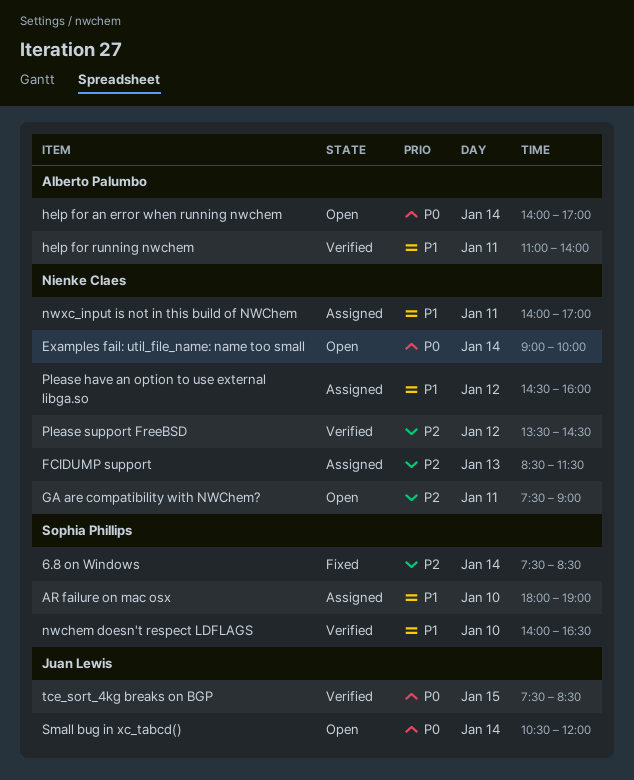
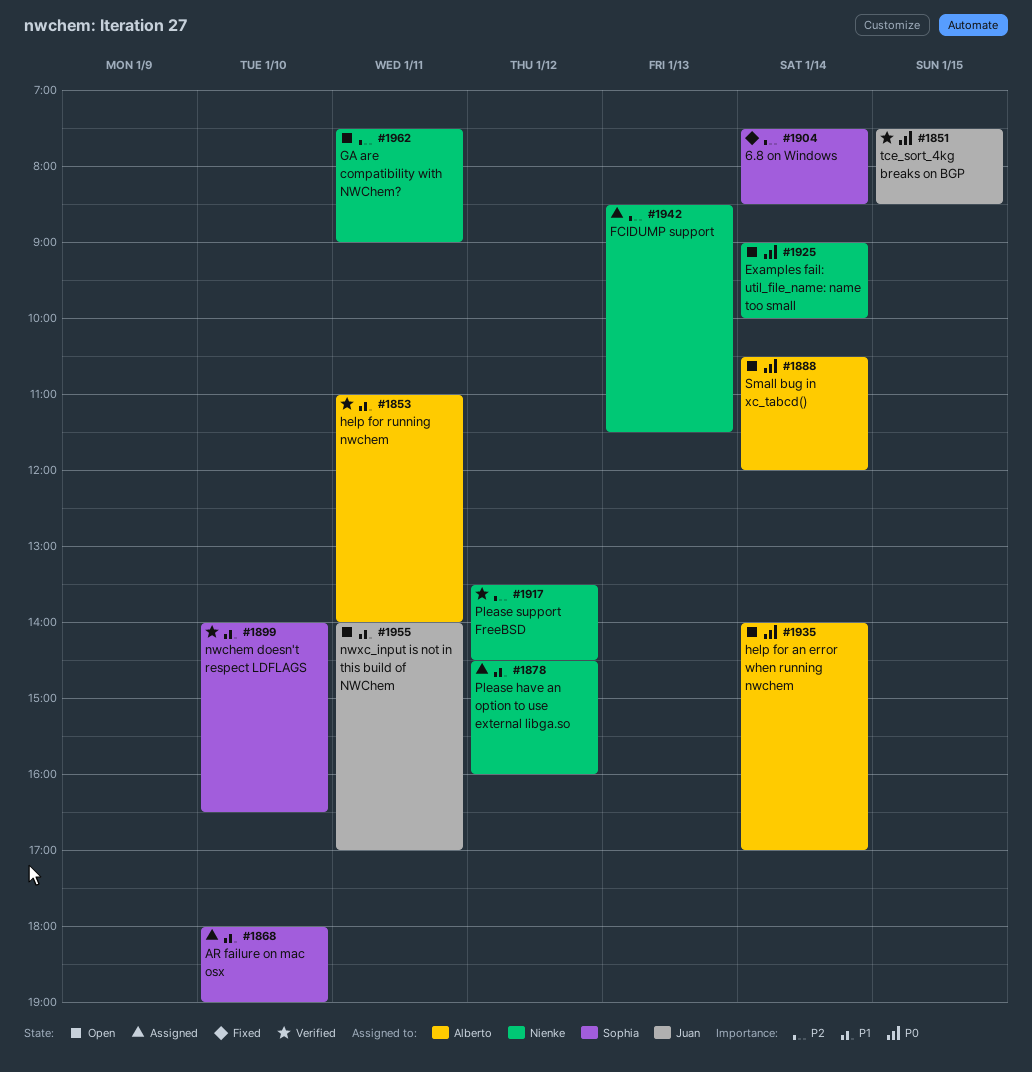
nwxc_input is not in this build of NWChem, status: Assigned -> Open
nwxc_input is not in this build of NWChem, owner: Nienke Claes -> Juan Lewis
Small bug in xc_tabcd(), owner: Juan Lewis -> Alberto Palumbo

